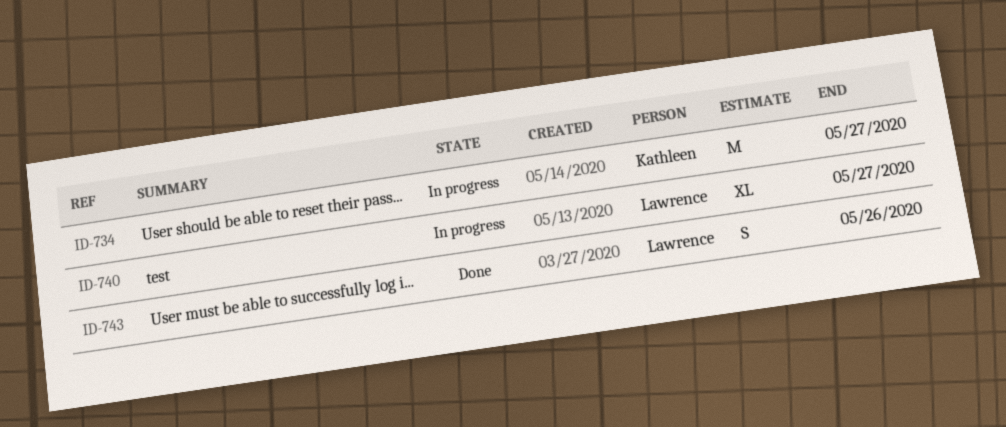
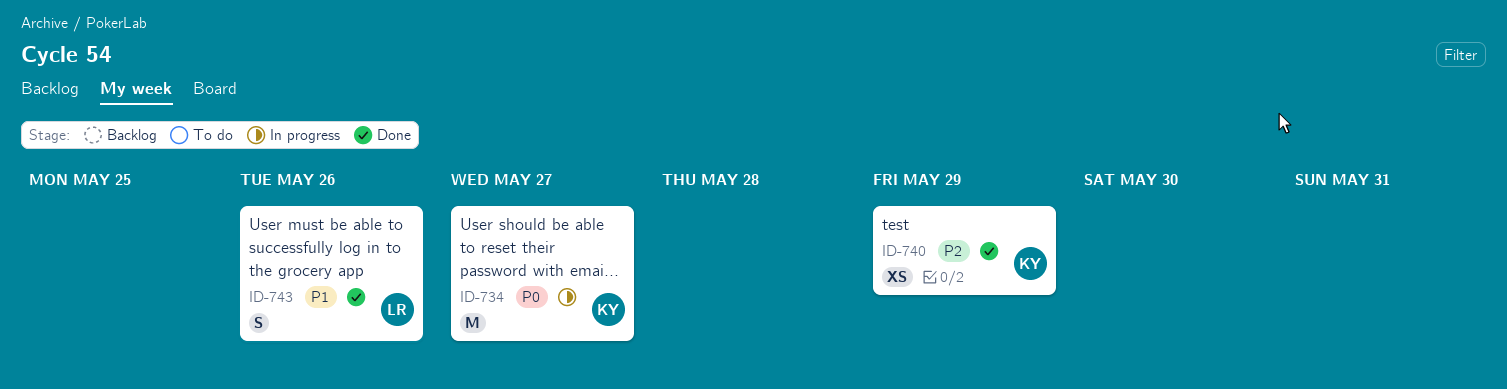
ID-740, status: In progress -> Done
ID-740, owner: Lawrence -> Kathleen
ID-740, estimate: XL -> XS
ID-740, due: May 27 -> May 29

